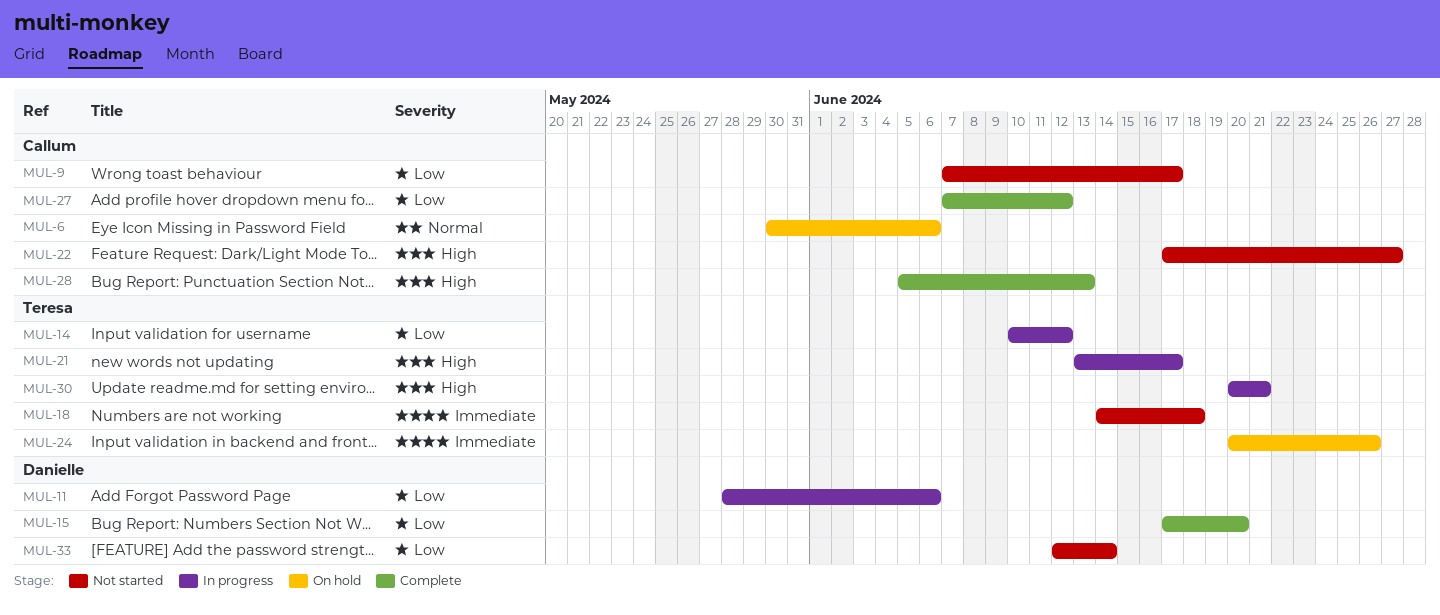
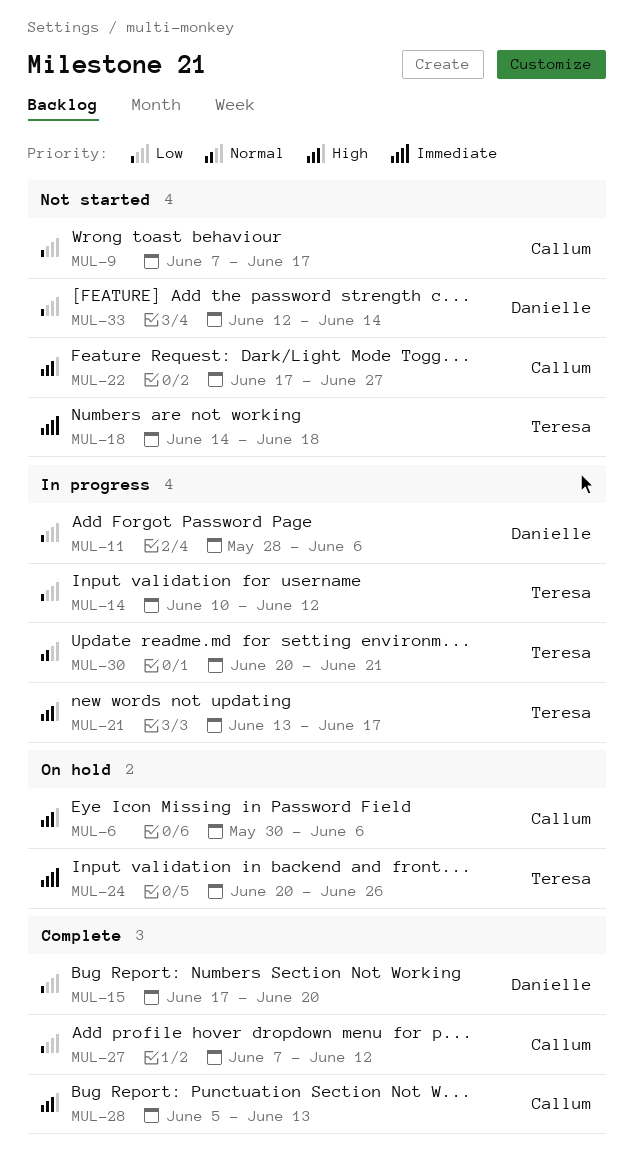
MUL-6, priority: Normal -> High
MUL-30, priority: High -> Normal

